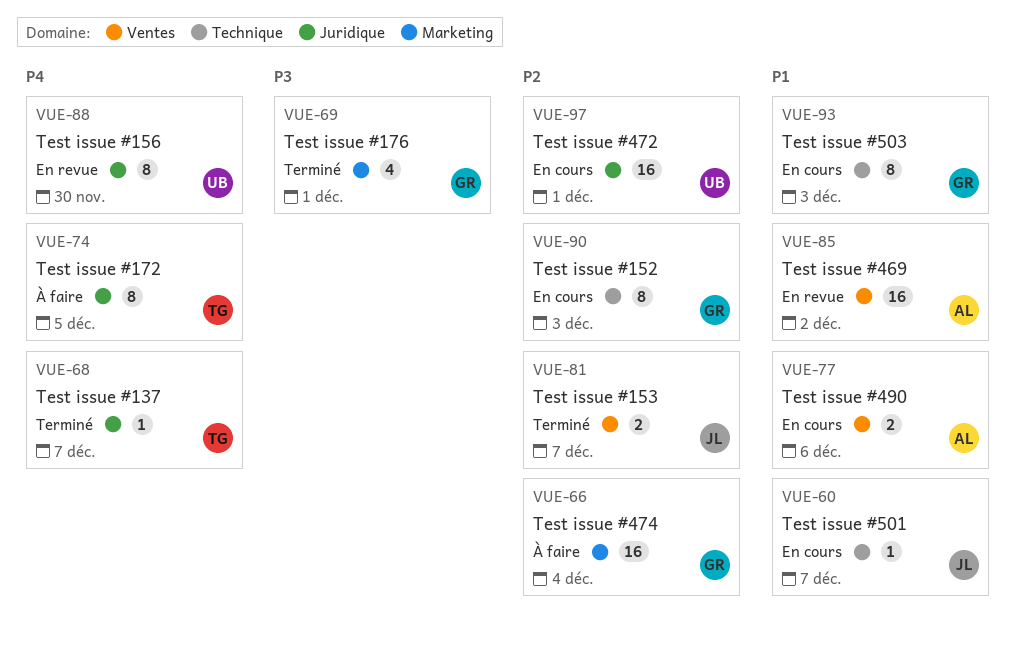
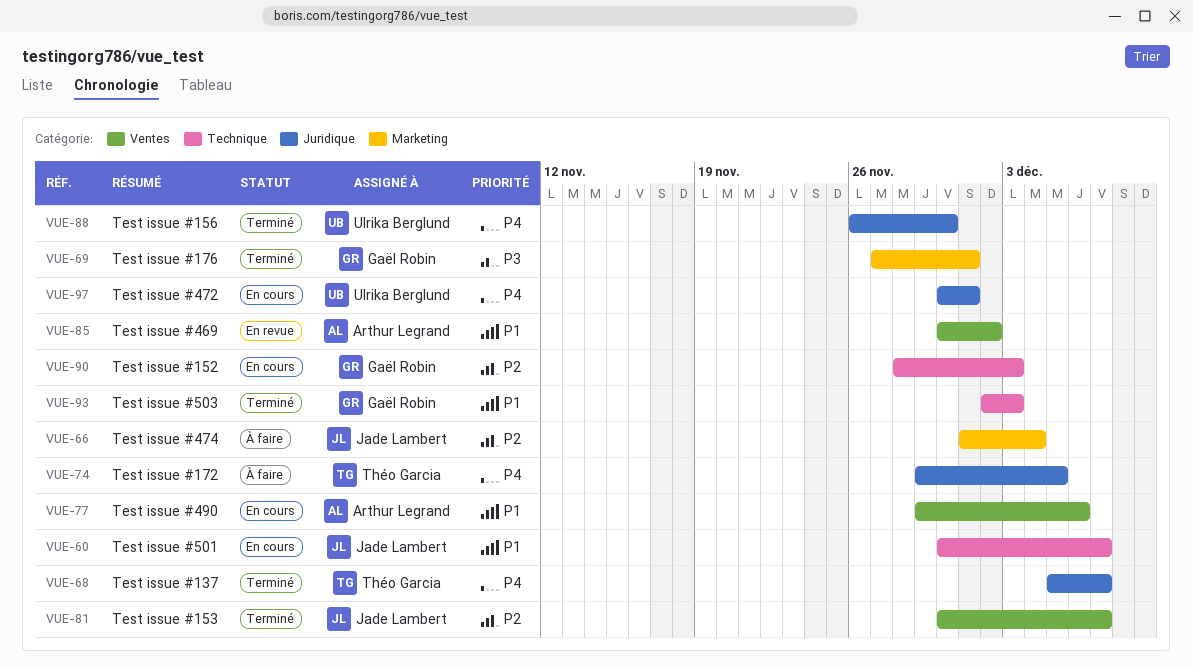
VUE-66, owner: Gaël Robin -> Jade Lambert
VUE-88, status: En revue -> Terminé
VUE-93, status: En cours -> Terminé
VUE-97, priority: P2 -> P4

